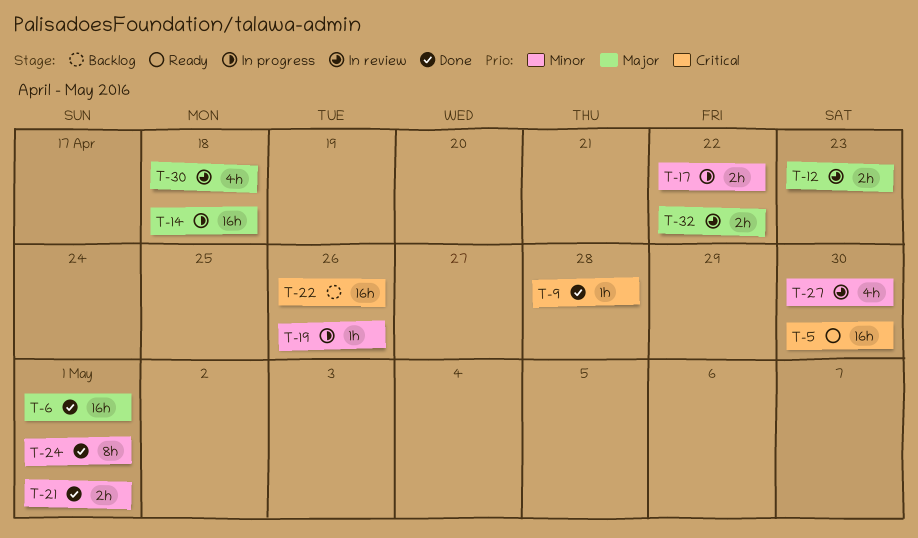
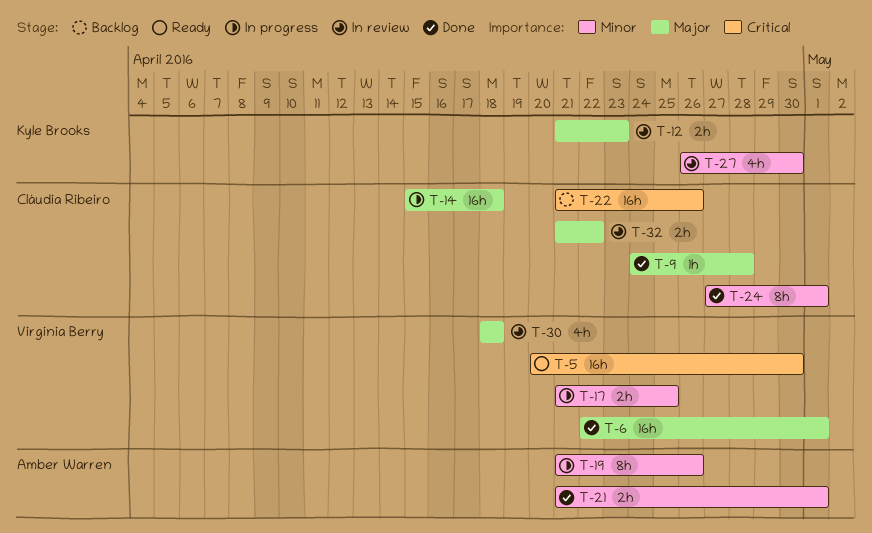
T-9, priority: Critical -> Major
T-17, due: Apr 22 -> Apr 25
T-19, estimate: 1h -> 8h

